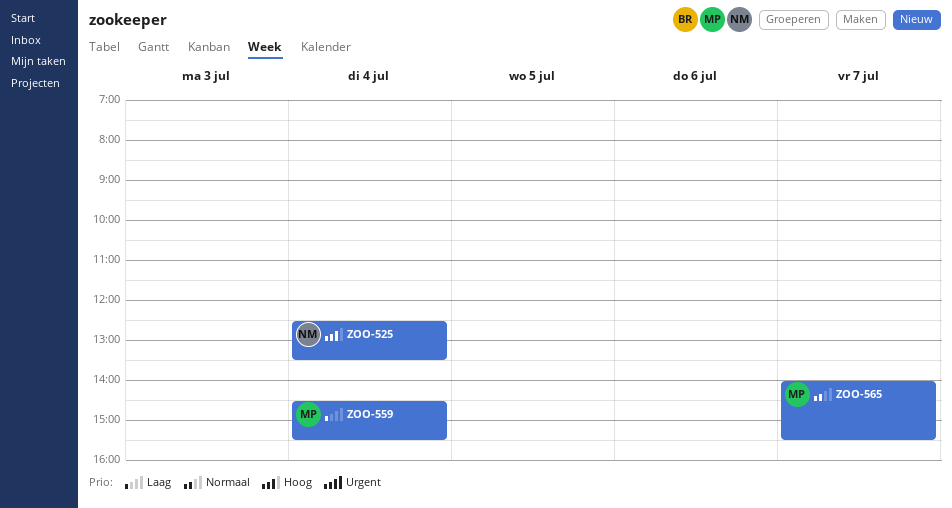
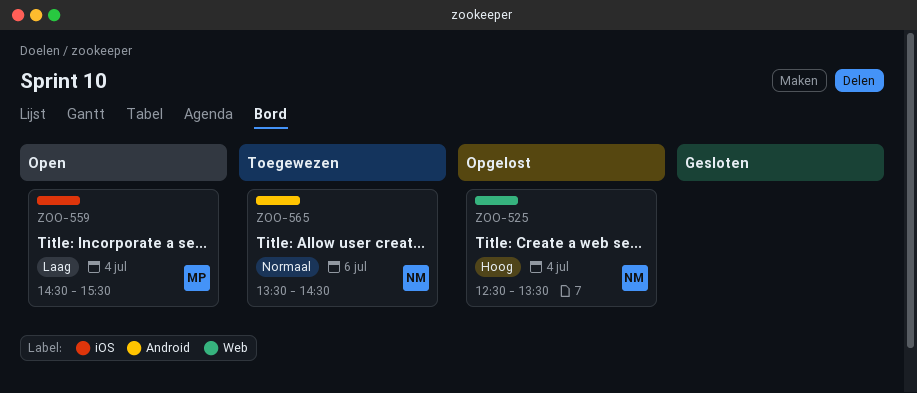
ZOO-565, owner: MP -> NM
ZOO-565, day: Jul 7 -> Jul 6
ZOO-565, begins: 14:00 -> 13:30
ZOO-565, ends: 15:30 -> 14:30

